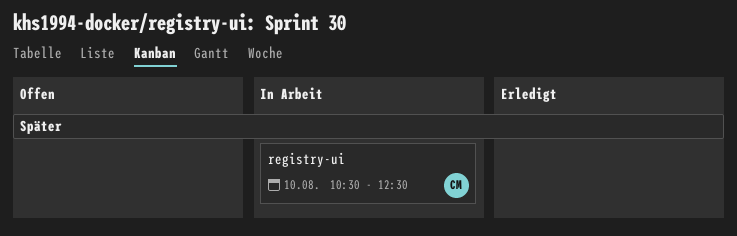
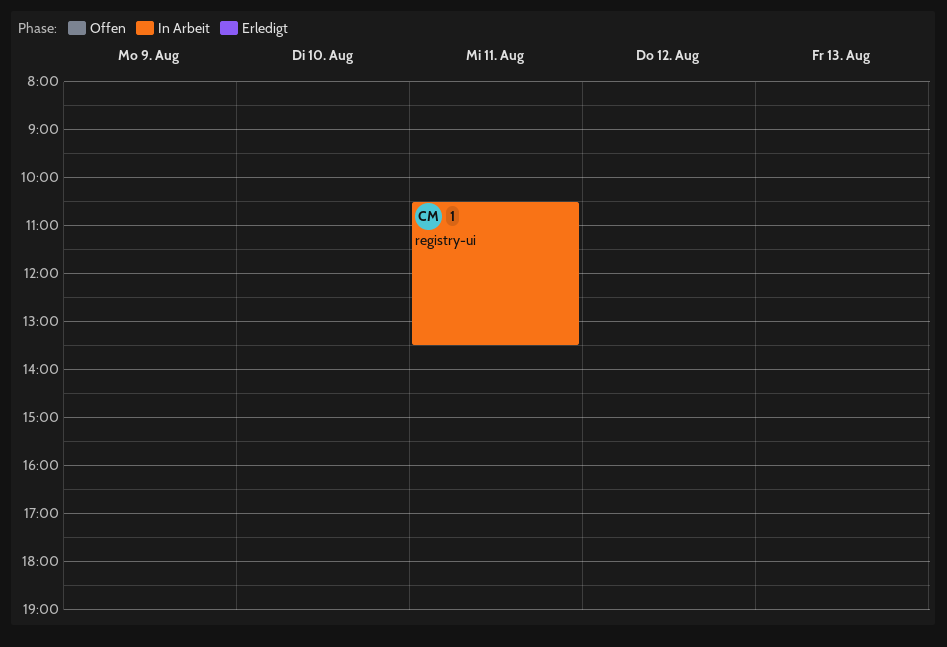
registry-ui, day: Aug 10 -> Aug 11
registry-ui, ends: 12:30 -> 13:30

